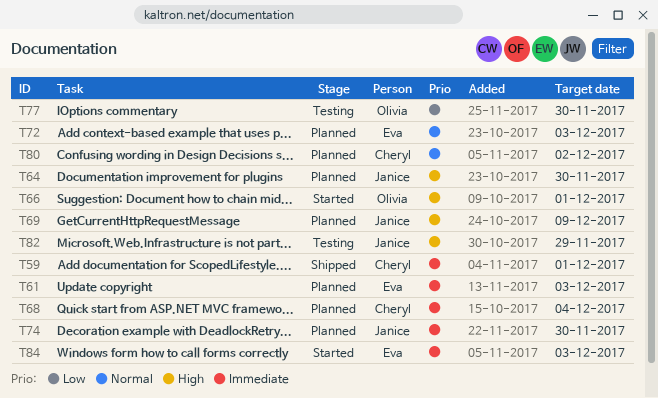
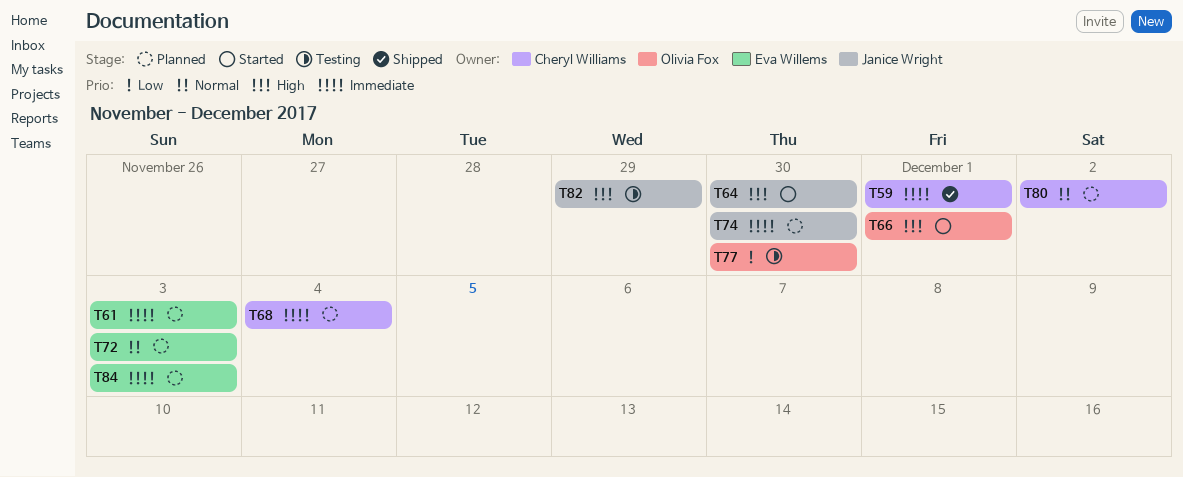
T64, status: Planned -> Started
T69: present -> none
T84, status: Started -> Planned

